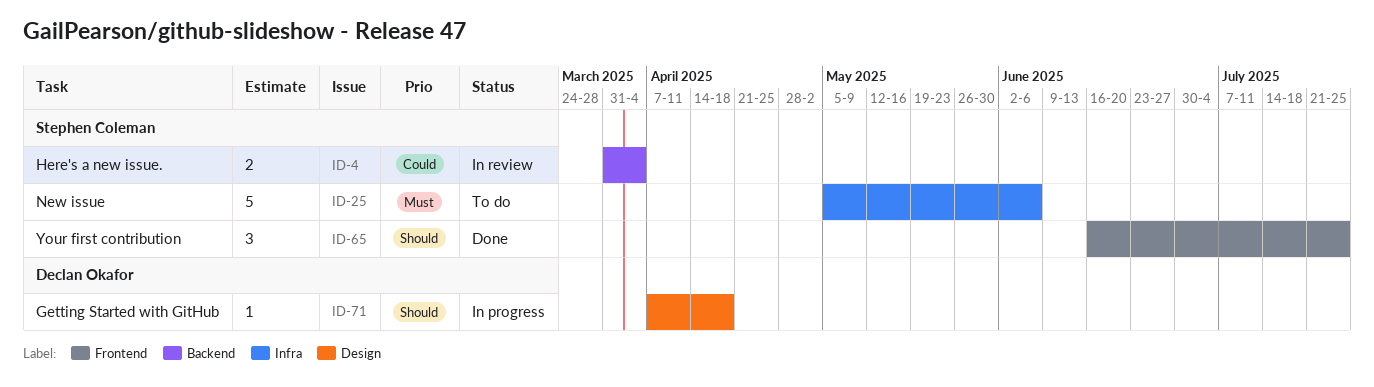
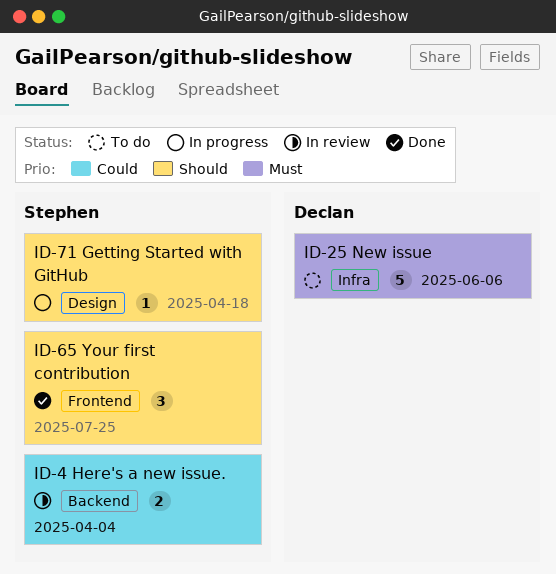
ID-25, owner: Stephen Coleman -> Declan Okafor
ID-71, owner: Declan Okafor -> Stephen Coleman

